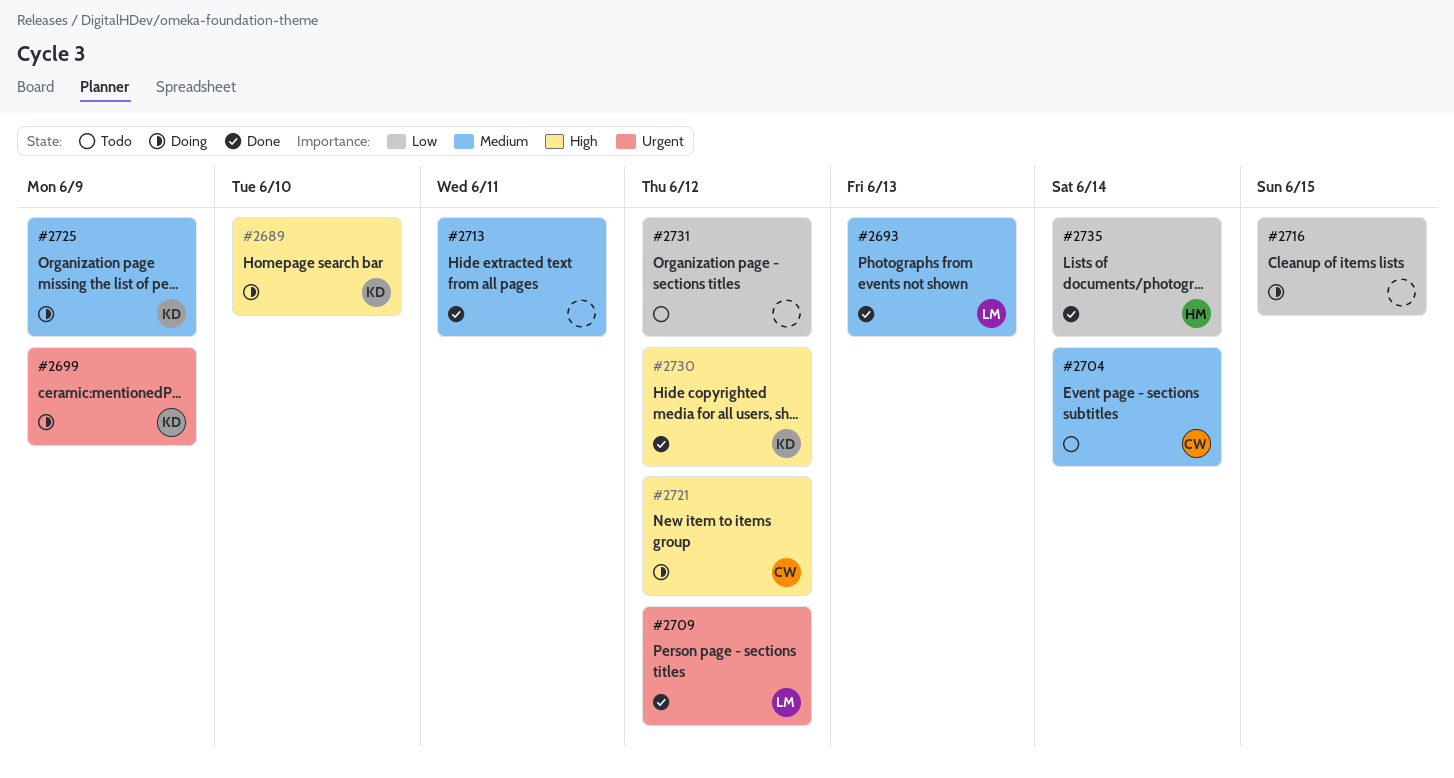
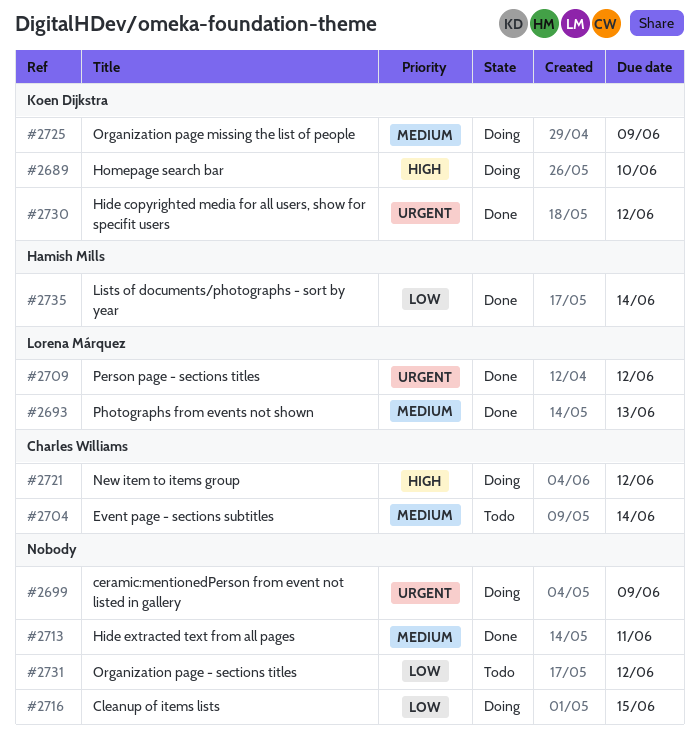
#2699, owner: Koen Dijkstra -> none
#2730, priority: High -> Urgent

